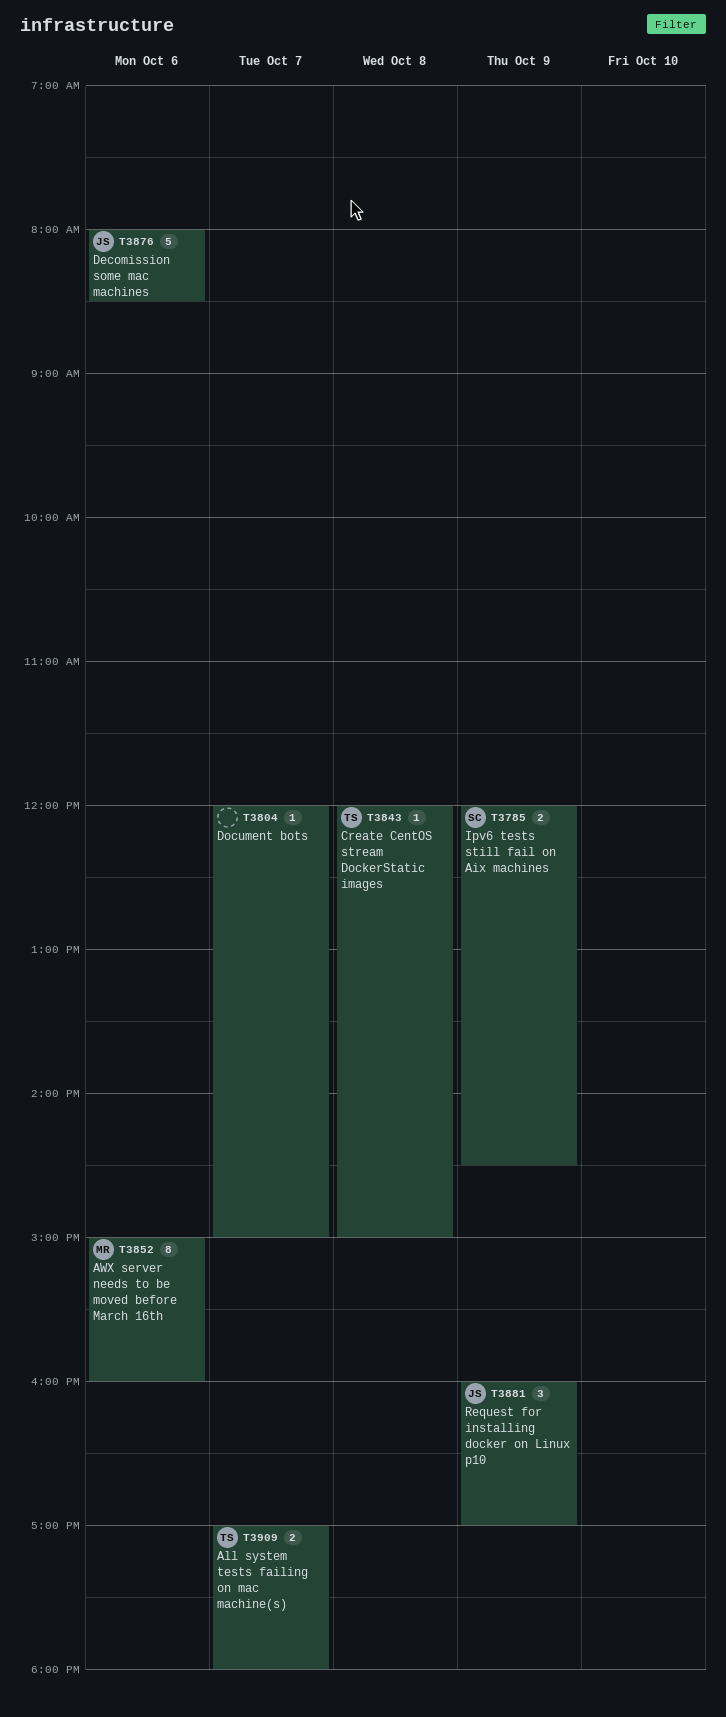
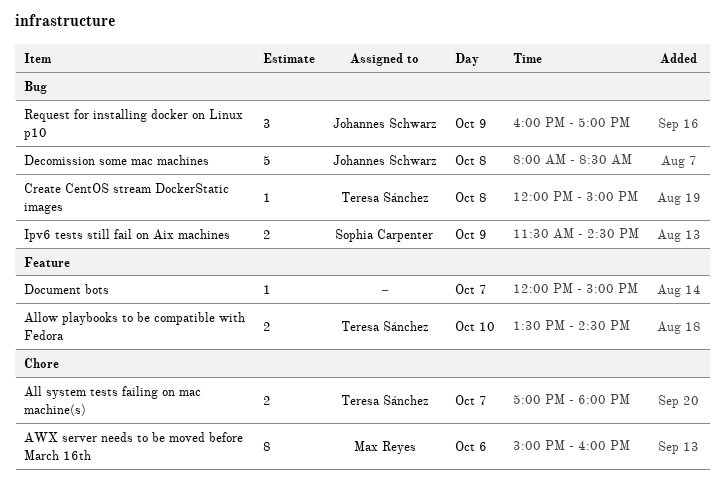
Allow playbooks to be compatible with Fedora: none -> present
Decomission some mac machines, day: Oct 6 -> Oct 8
Ipv6 tests still fail on Aix machines, begins: 12:00 -> 11:30

